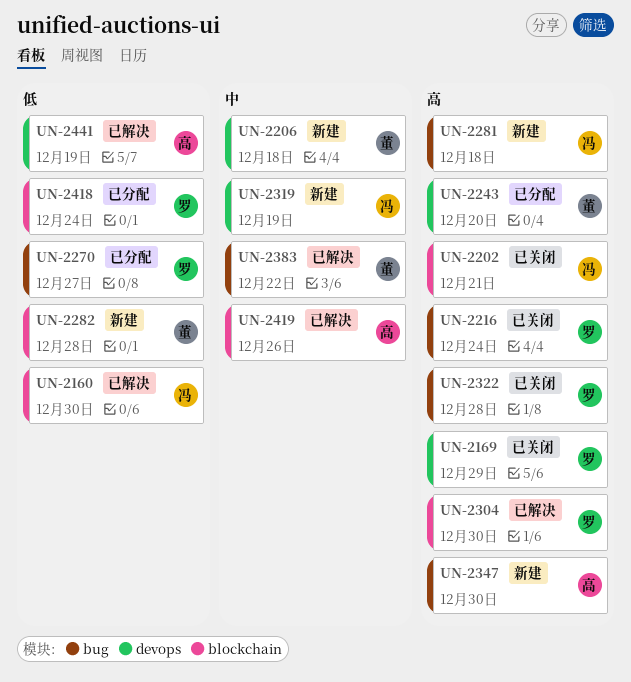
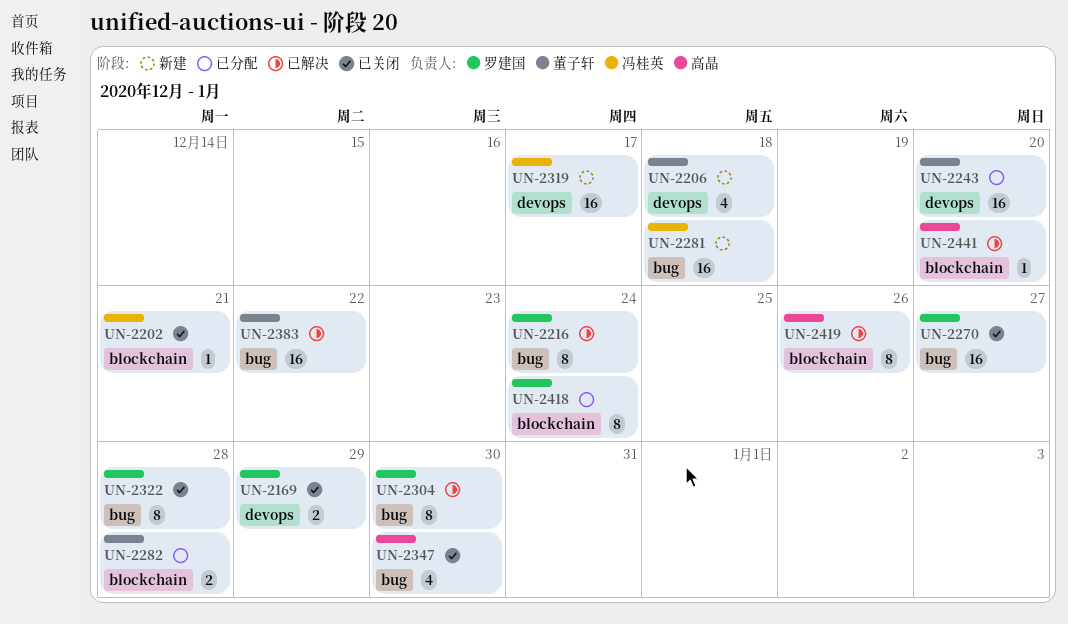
UN-2160: present -> none
UN-2216, status: 已关闭 -> 已解决
UN-2270, status: 已分配 -> 已关闭
UN-2282, status: 新建 -> 已分配
UN-2304, label: blockchain -> bug
UN-2319, due: Dec 19 -> Dec 17
UN-2347, status: 新建 -> 已关闭
UN-2441, label: devops -> blockchain
UN-2441, due: Dec 19 -> Dec 20

